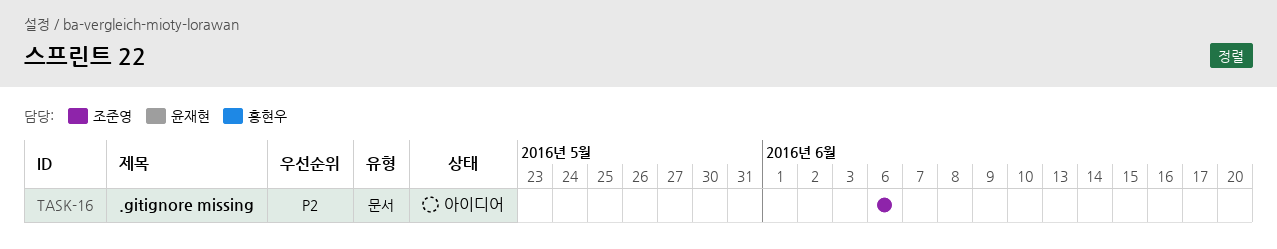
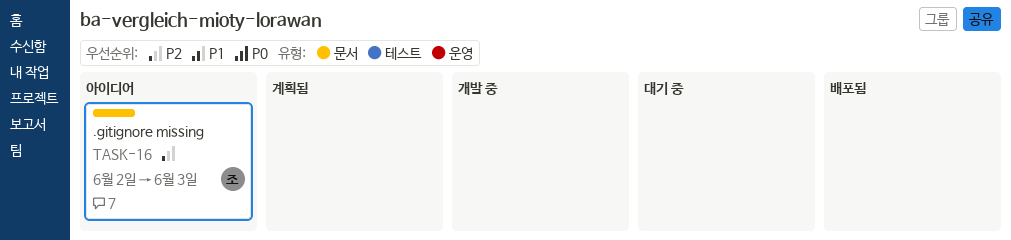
TASK-16, start: Jun 6 -> Jun 2
TASK-16, due: Jun 6 -> Jun 3

